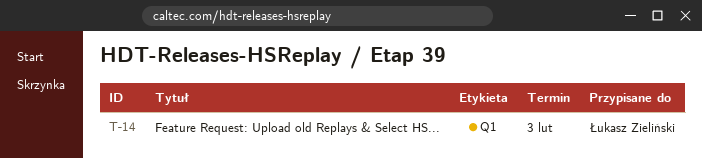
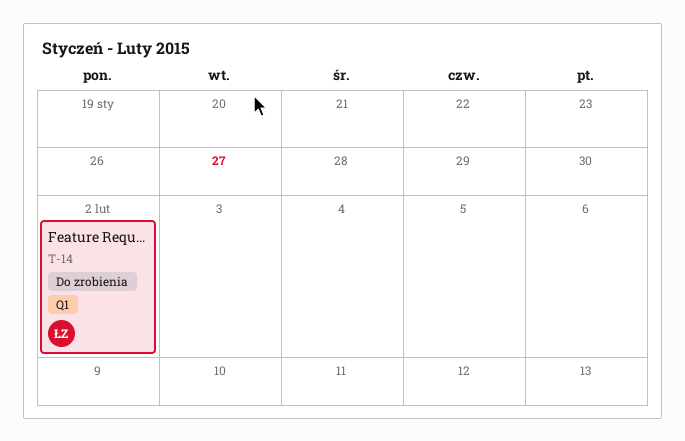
T-14, due: Feb 3 -> Feb 2

